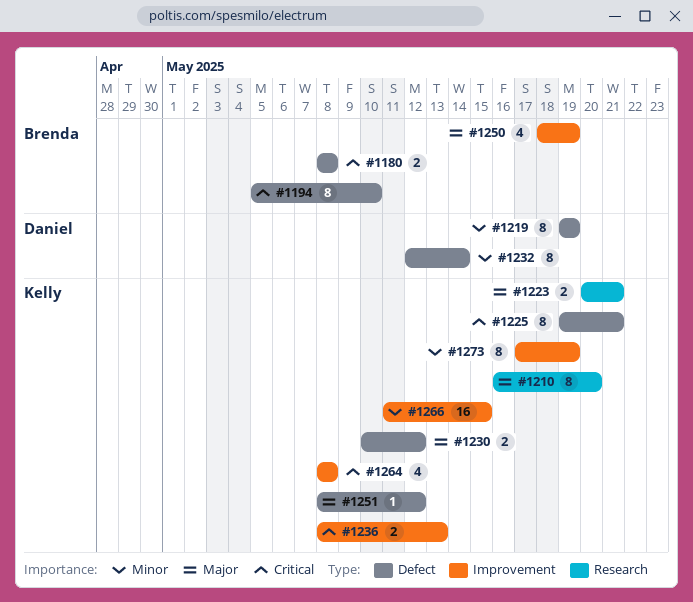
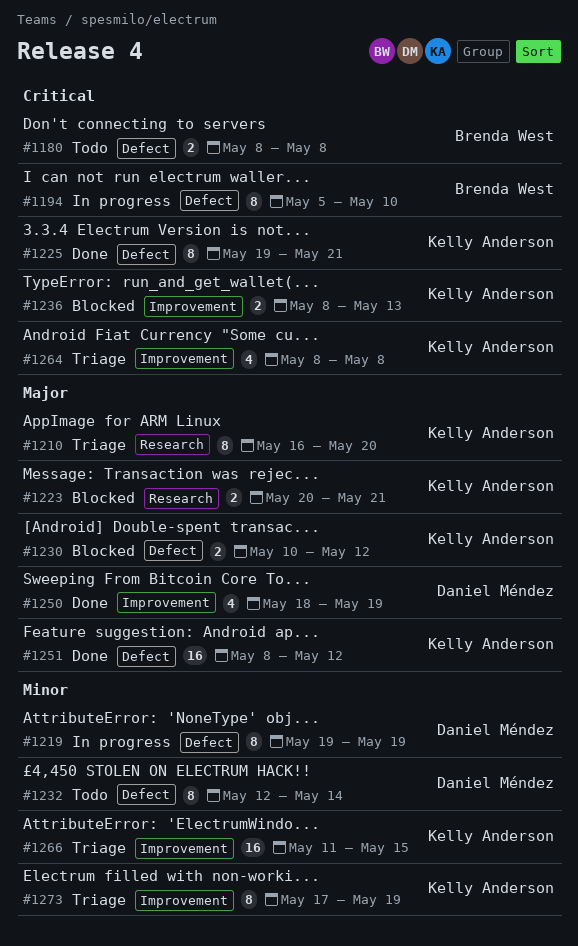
#1250, owner: Brenda West -> Daniel Méndez
#1251, estimate: 1 -> 16

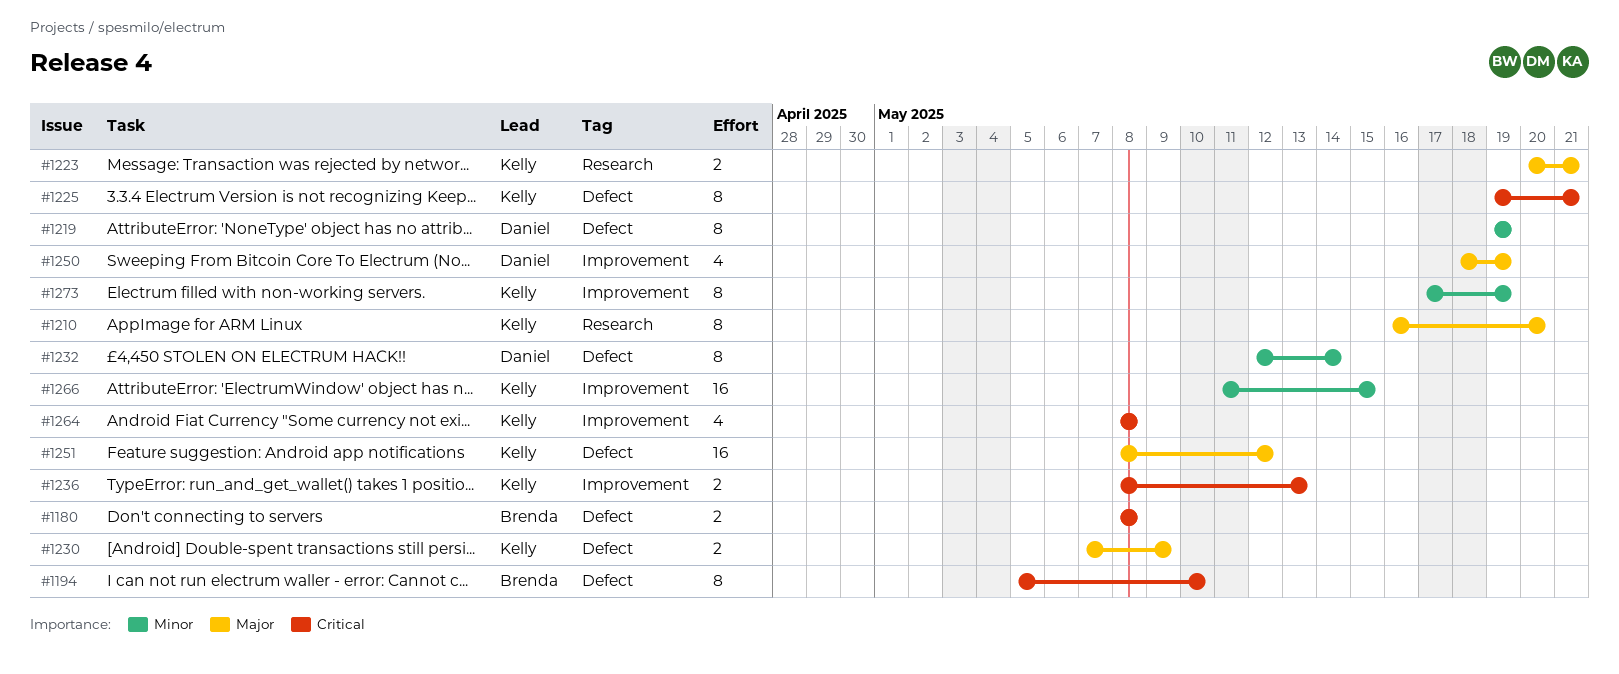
#1230, start: May 10 -> May 7
#1230, due: May 12 -> May 9

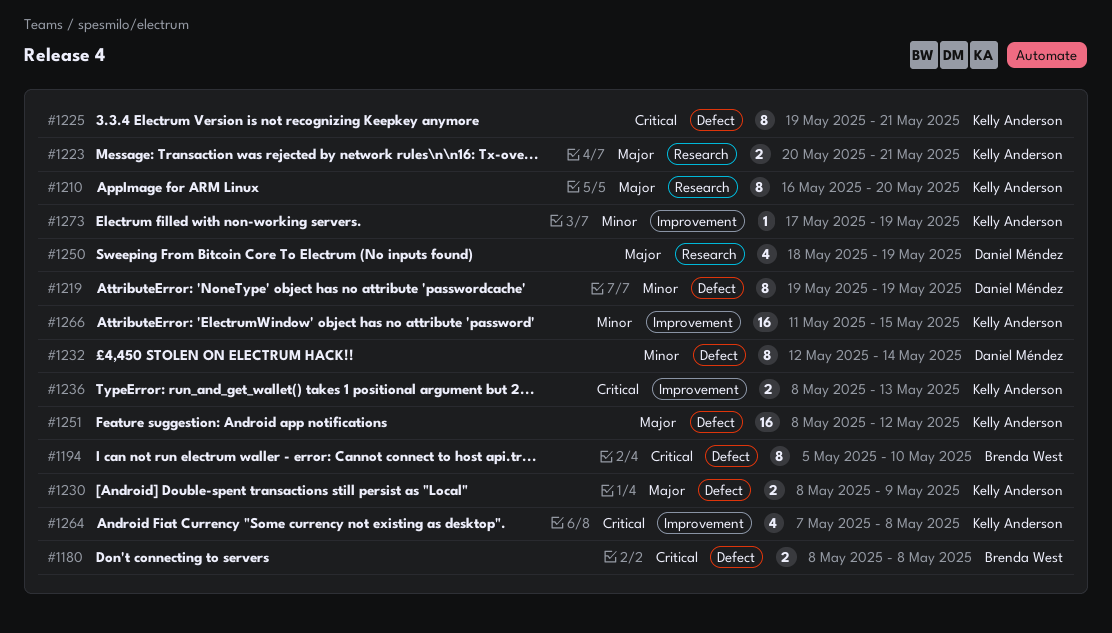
#1230, start: May 7 -> May 8
#1250, label: Improvement -> Research
#1264, start: May 8 -> May 7
#1273, estimate: 8 -> 1

